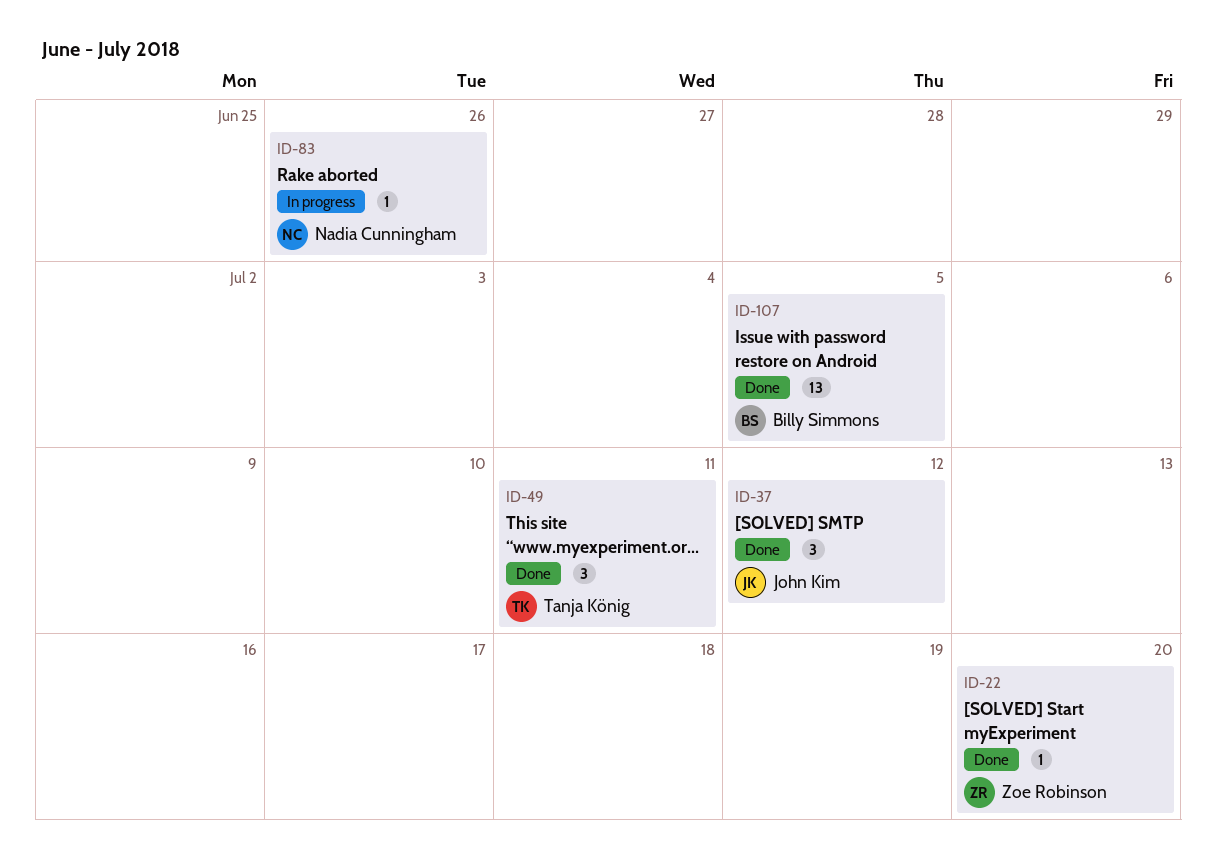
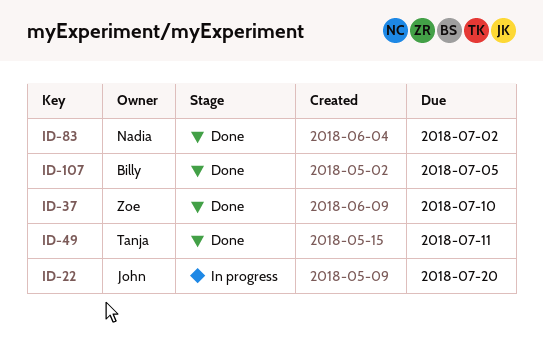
ID-22, status: Done -> In progress
ID-22, owner: Zoe Robinson -> John Kim
ID-37, owner: John Kim -> Zoe Robinson
ID-37, due: Jul 12 -> Jul 10
ID-83, status: In progress -> Done
ID-83, due: Jun 26 -> Jul 2

